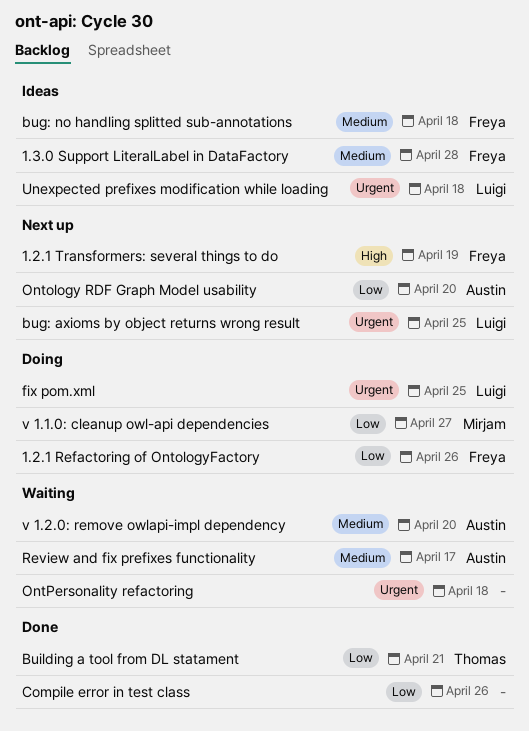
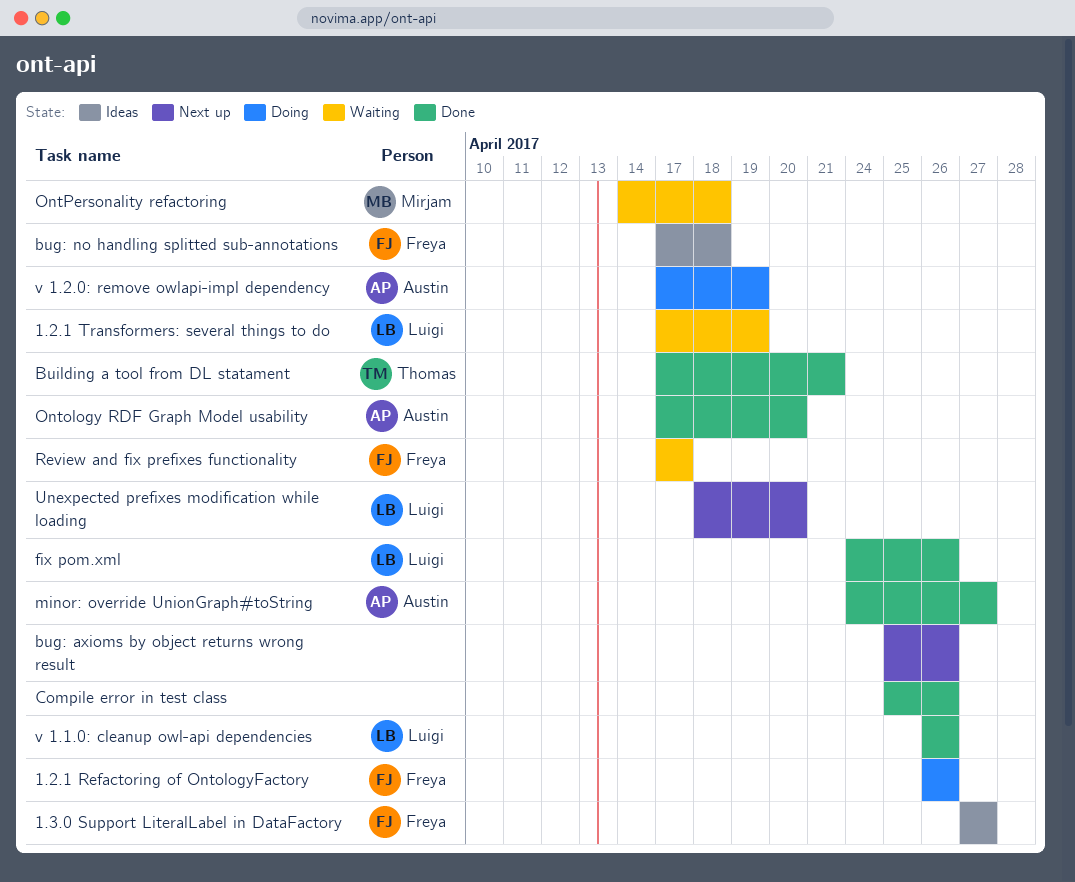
1.2.1 Transformers: several things to do, status: Next up -> Waiting
1.2.1 Transformers: several things to do, owner: Freya -> Luigi
1.3.0 Support LiteralLabel in DataFactory, due: Apr 28 -> Apr 27
bug: axioms by object returns wrong result, owner: Luigi -> none
bug: axioms by object returns wrong result, due: Apr 25 -> Apr 26
fix pom.xml, status: Doing -> Done
fix pom.xml, due: Apr 25 -> Apr 26
minor: override UnionGraph#toString: none -> present
Ontology RDF Graph Model usability, status: Next up -> Done
OntPersonality refactoring, owner: none -> Mirjam
Review and fix prefixes functionality, owner: Austin -> Freya
Unexpected prefixes modification while loading, status: Ideas -> Next up
Unexpected prefixes modification while loading, due: Apr 18 -> Apr 20
v 1.1.0: cleanup owl-api dependencies, status: Doing -> Done
v 1.1.0: cleanup owl-api dependencies, owner: Mirjam -> Luigi
v 1.1.0: cleanup owl-api dependencies, due: Apr 27 -> Apr 26
v 1.2.0: remove owlapi-impl dependency, status: Waiting -> Doing
v 1.2.0: remove owlapi-impl dependency, due: Apr 20 -> Apr 19

